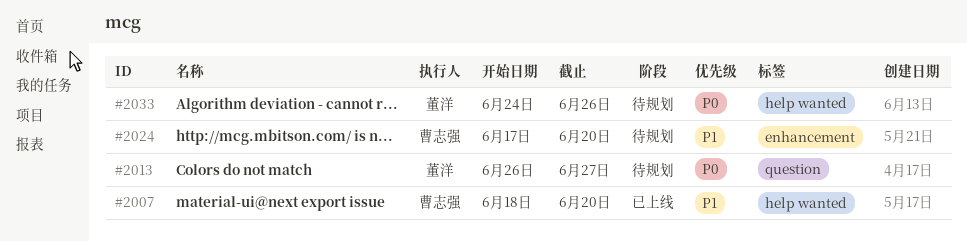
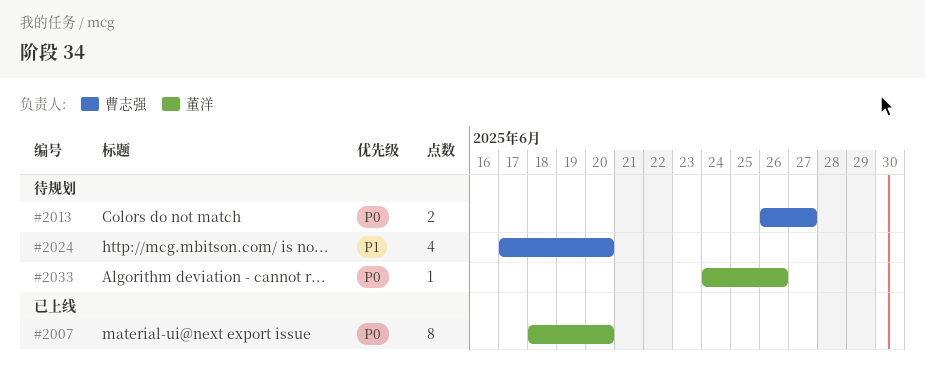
#2007, owner: 曹志强 -> 董洋
#2007, priority: P1 -> P0
#2013, owner: 董洋 -> 曹志强

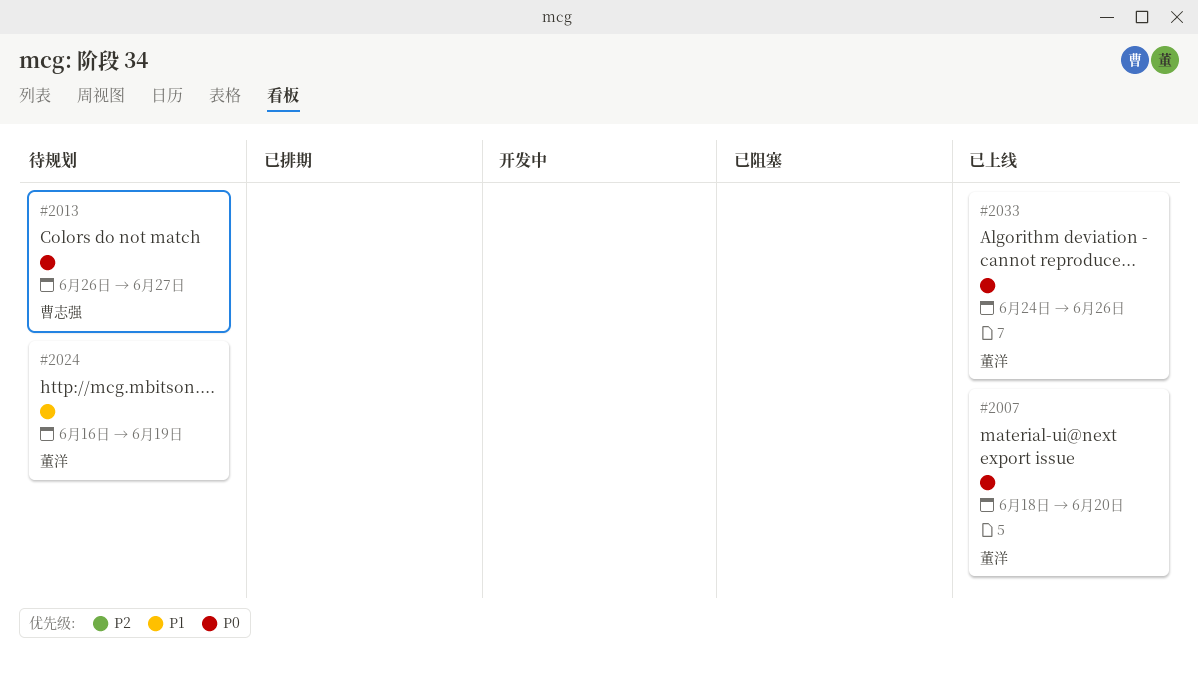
#2024, owner: 曹志强 -> 董洋
#2024, start: Jun 17 -> Jun 16
#2024, due: Jun 20 -> Jun 19
#2033, status: 待规划 -> 已上线

